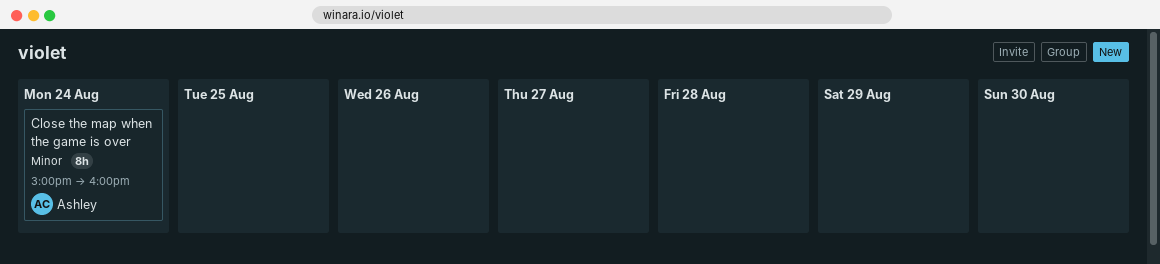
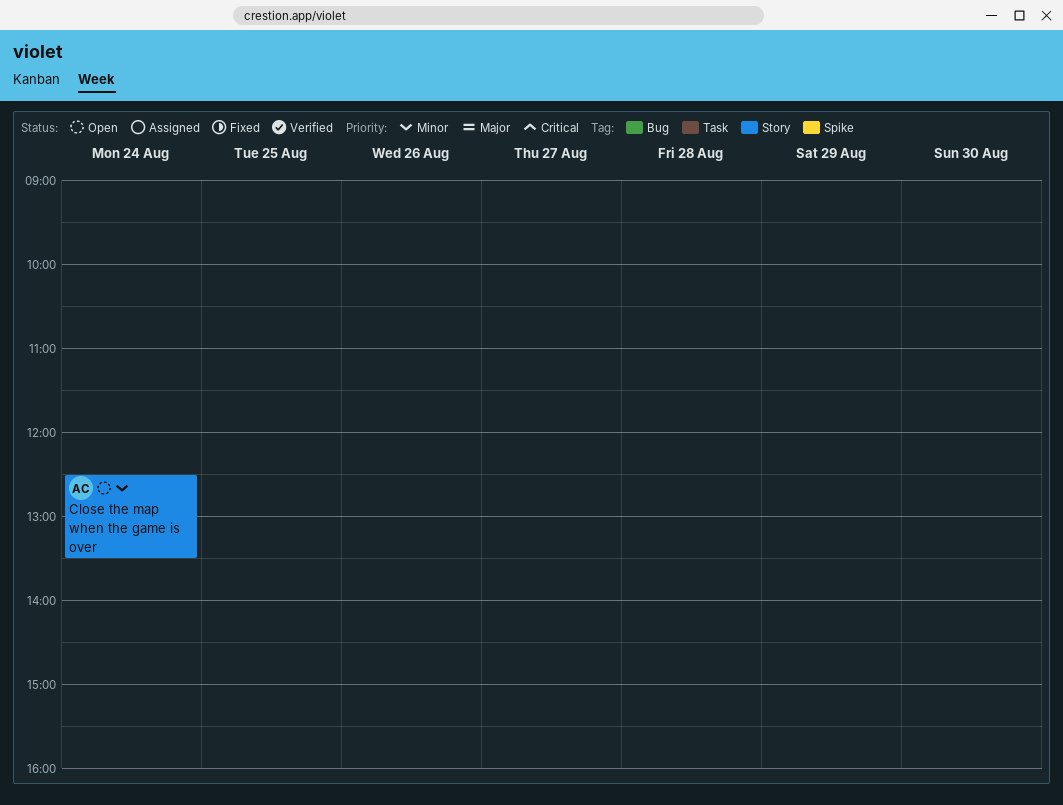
Close the map when the game is over, begins: 15:00 -> 12:30
Close the map when the game is over, ends: 16:00 -> 13:30

